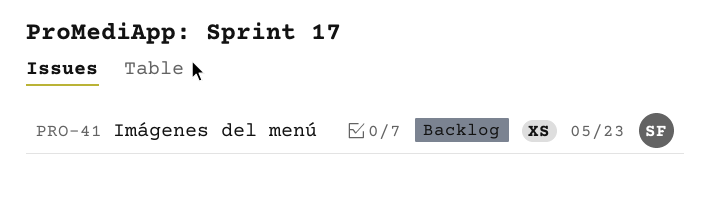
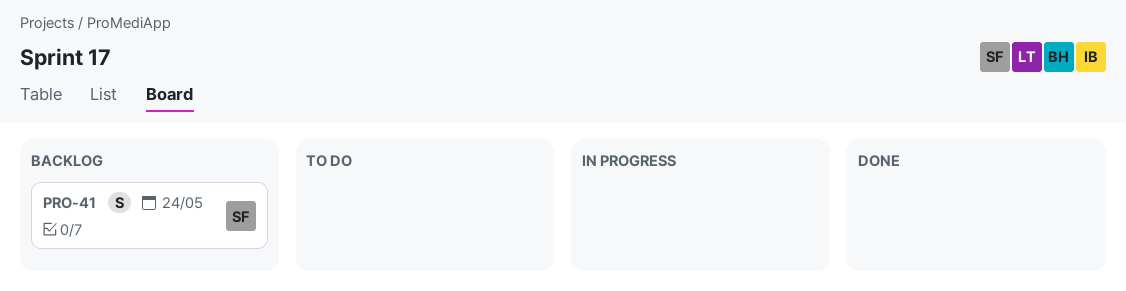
PRO-41, estimate: XS -> S
PRO-41, due: May 23 -> May 24

